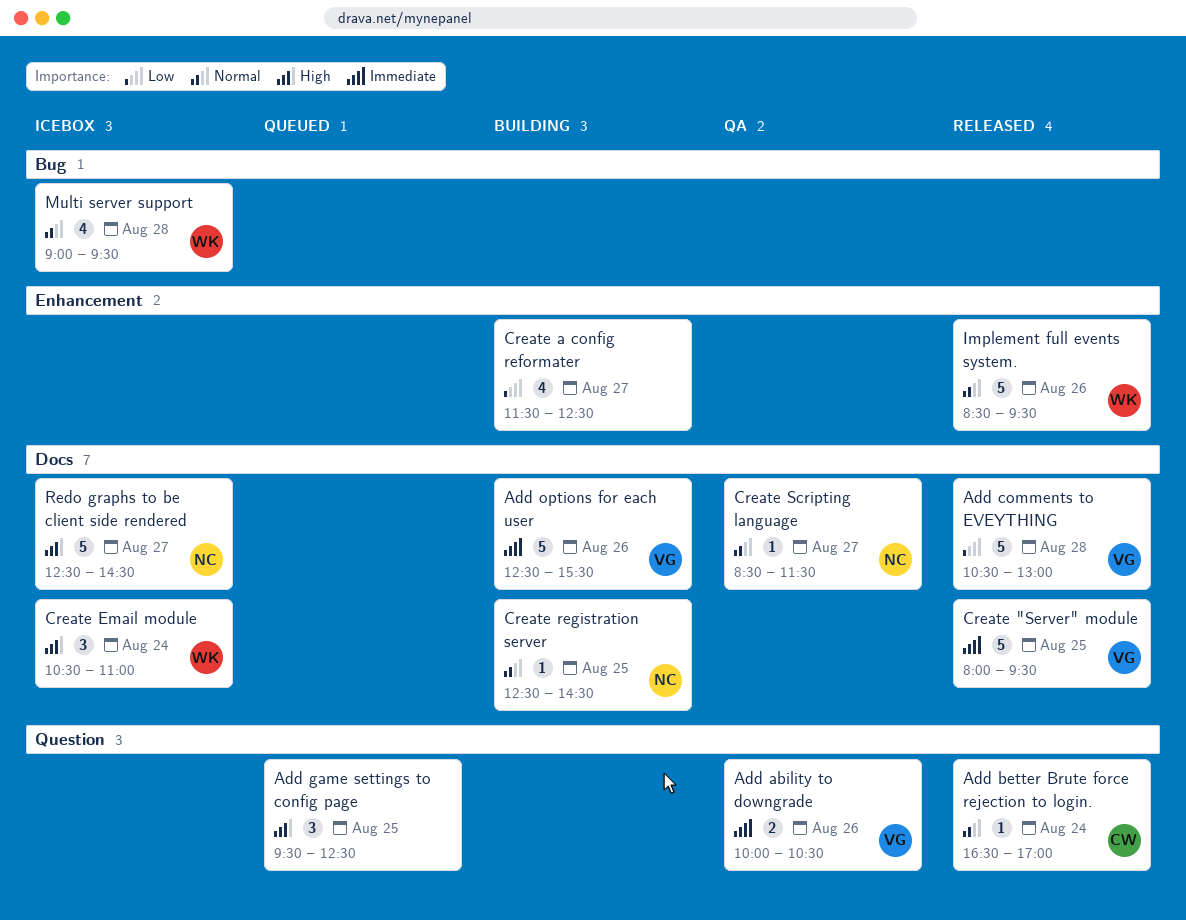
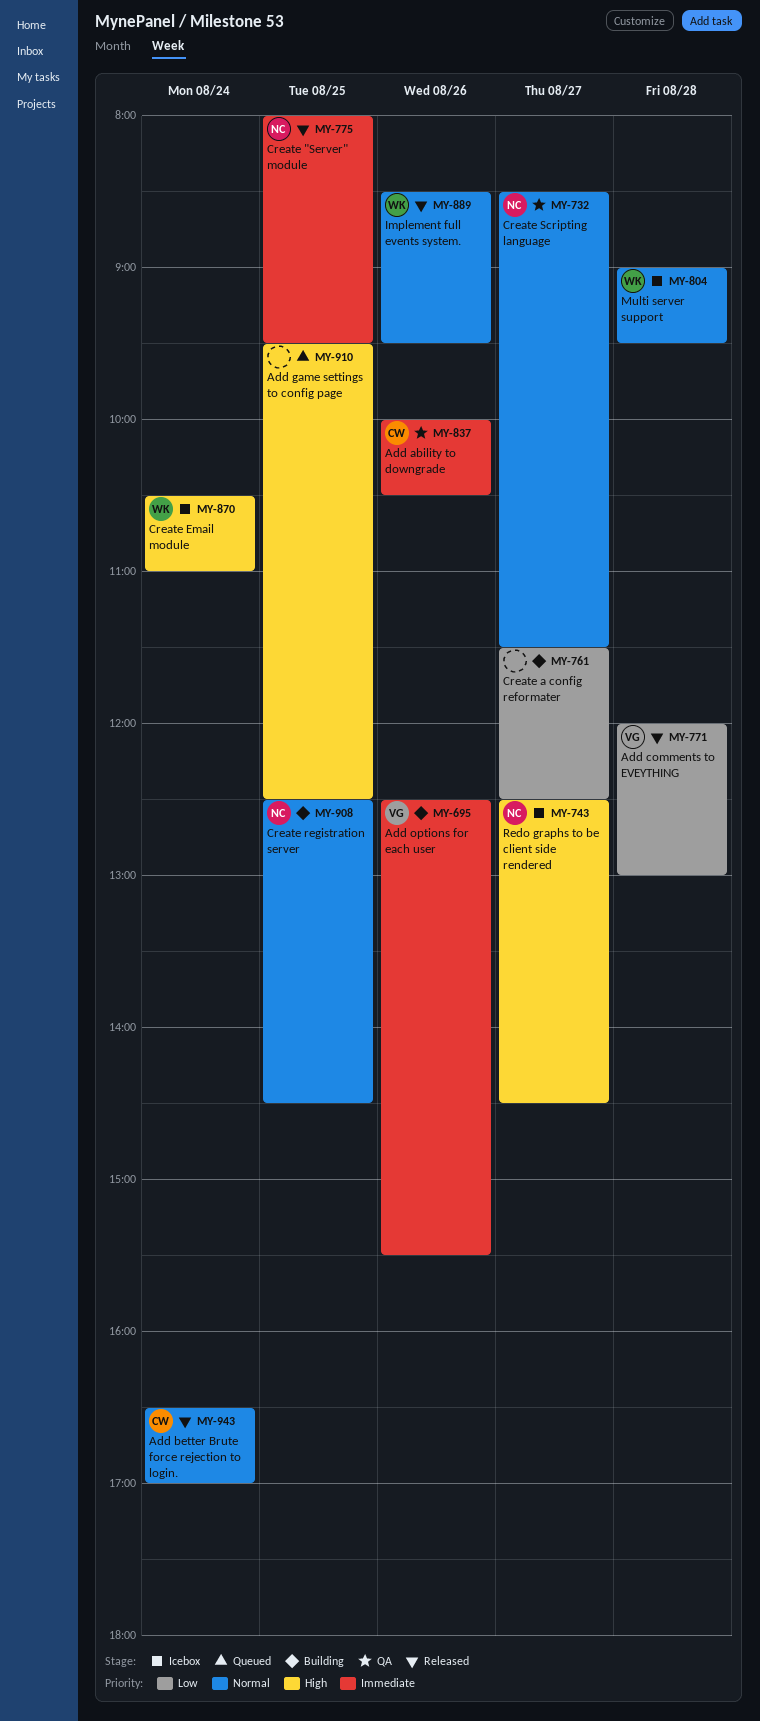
Add ability to downgrade, owner: VG -> CW
Add comments to EVEYTHING, begins: 10:30 -> 12:00
Create "Server" module, owner: VG -> NC

